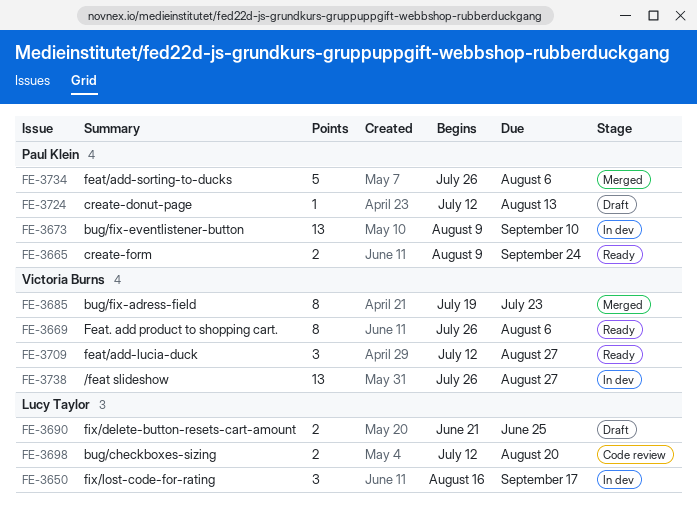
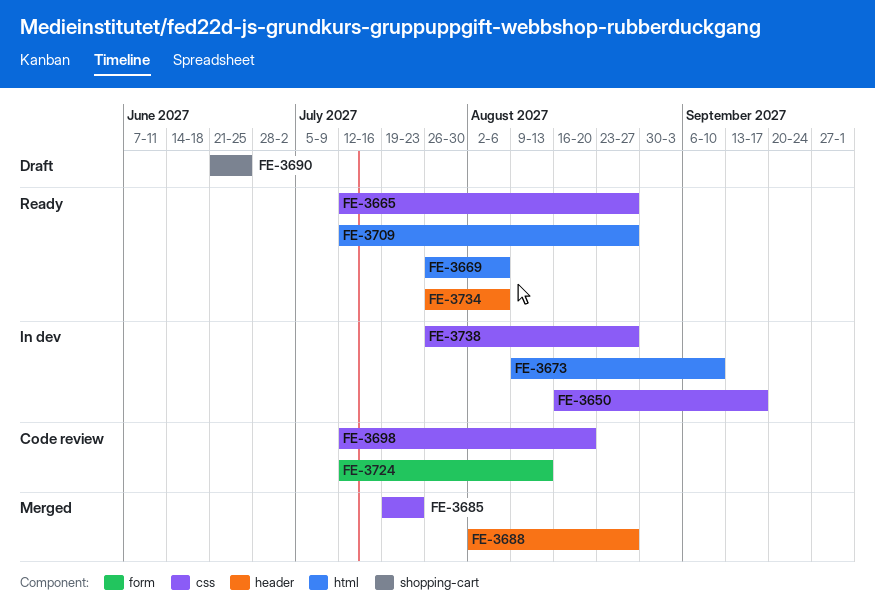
FE-3665, start: Aug 9 -> Jul 12
FE-3665, due: Sep 24 -> Aug 27
FE-3688: none -> present
FE-3724, status: Draft -> Code review
FE-3734, status: Merged -> Ready

